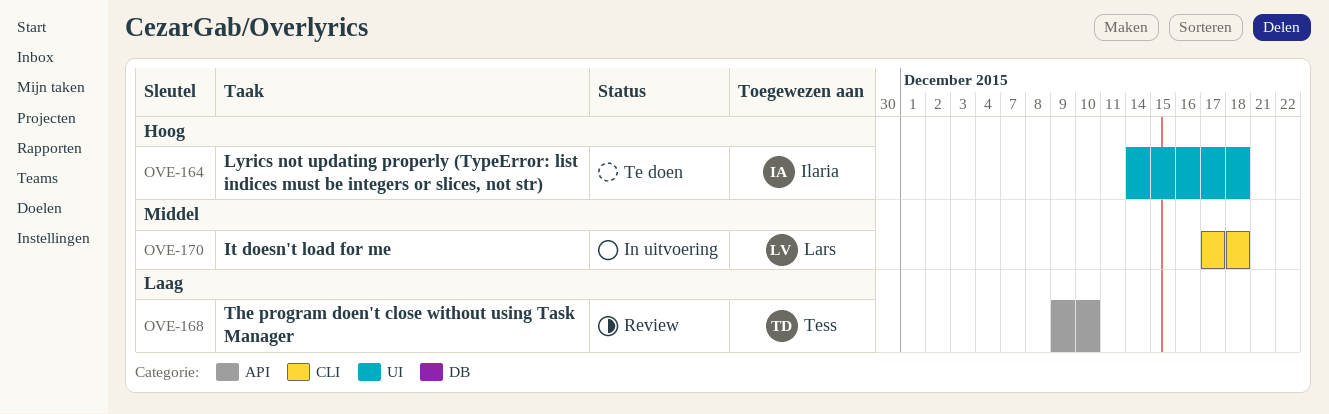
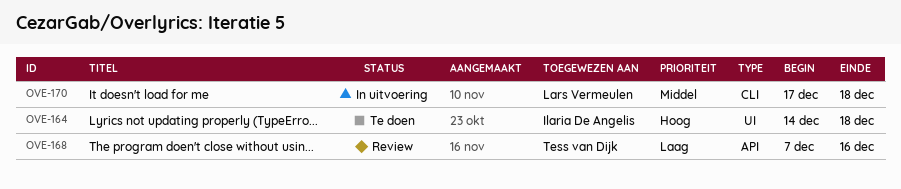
OVE-168, start: Dec 9 -> Dec 7
OVE-168, due: Dec 10 -> Dec 16

